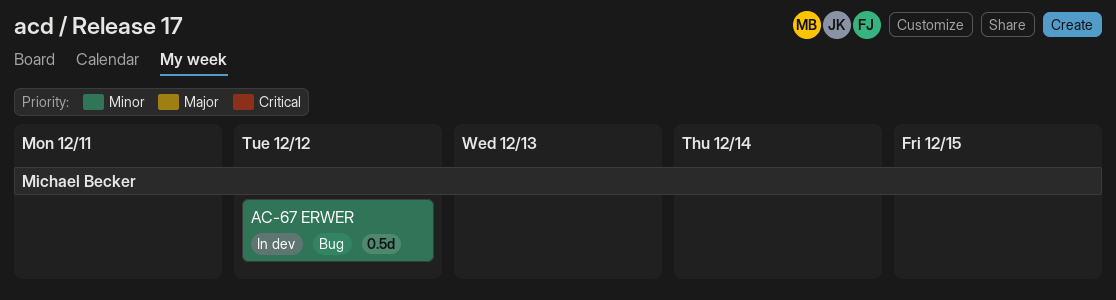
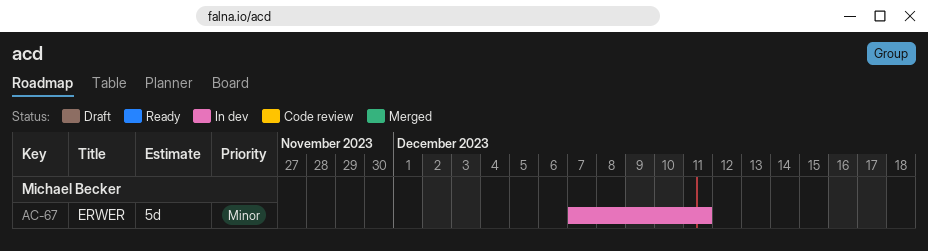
AC-67, estimate: 0.5d -> 5d
AC-67, due: Dec 12 -> Dec 11

